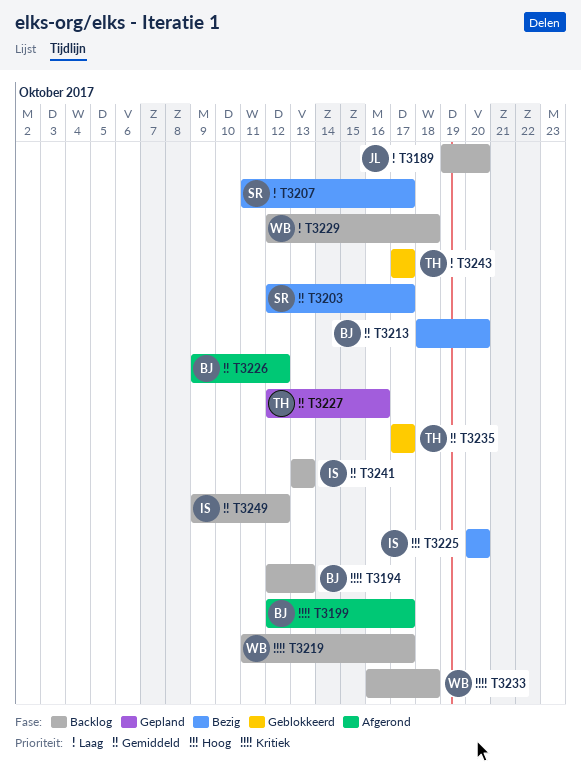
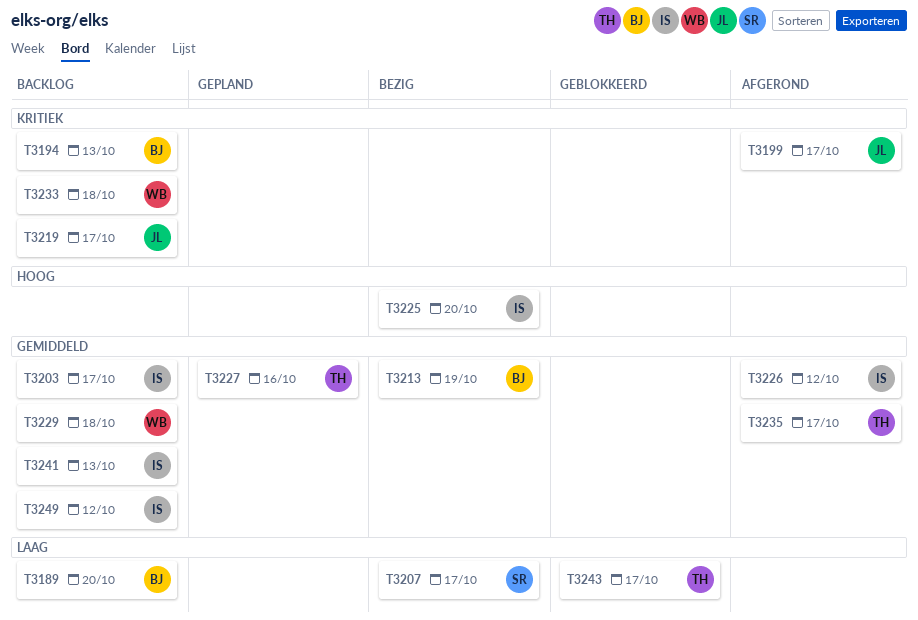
T3189, owner: JL -> BJ
T3199, owner: BJ -> JL
T3203, status: Bezig -> Backlog
T3203, owner: SR -> IS
T3213, due: Oct 20 -> Oct 19
T3219, owner: WB -> JL
T3226, owner: BJ -> IS
T3229, priority: Laag -> Gemiddeld
T3235, status: Geblokkeerd -> Afgerond

